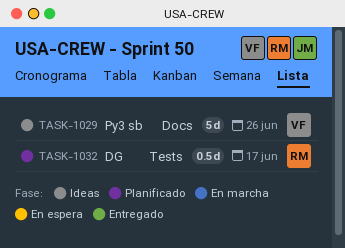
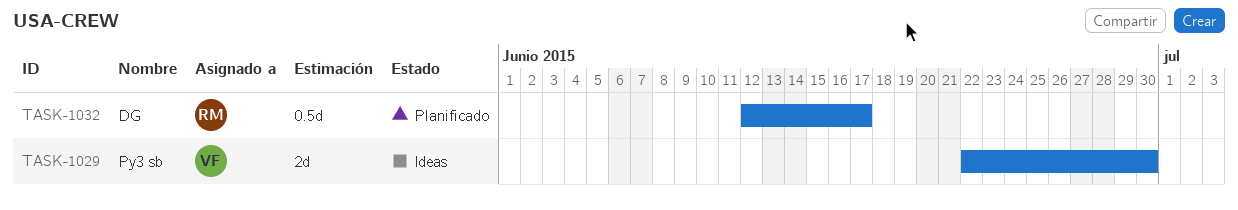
TASK-1029, estimate: 5d -> 2d
TASK-1029, due: Jun 26 -> Jun 30

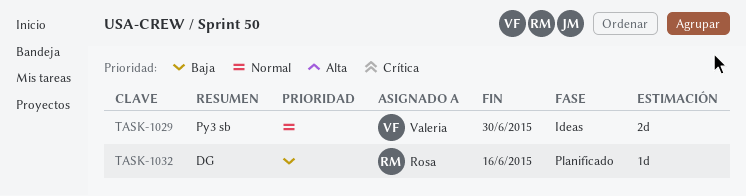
TASK-1032, estimate: 0.5d -> 1d
TASK-1032, due: Jun 17 -> Jun 16

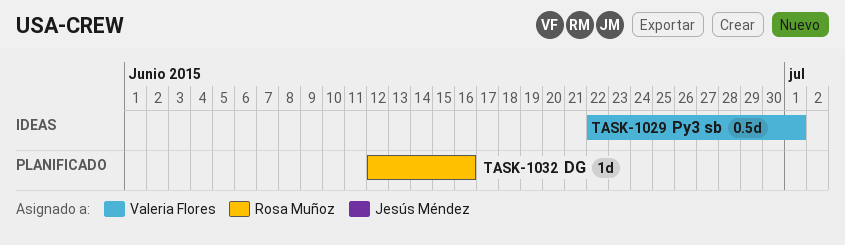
TASK-1029, estimate: 2d -> 0.5d
TASK-1029, due: Jun 30 -> Jul 1

